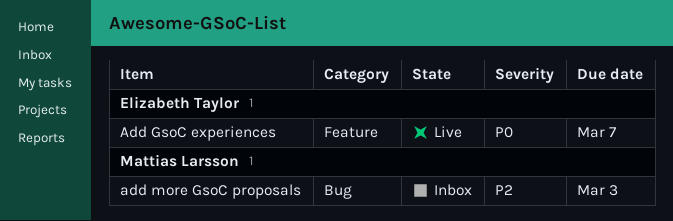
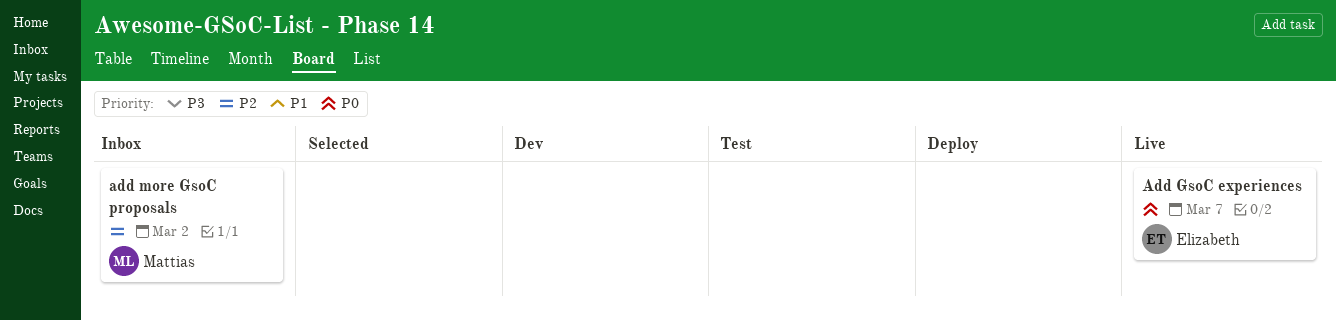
add more GsoC proposals, due: Mar 3 -> Mar 2

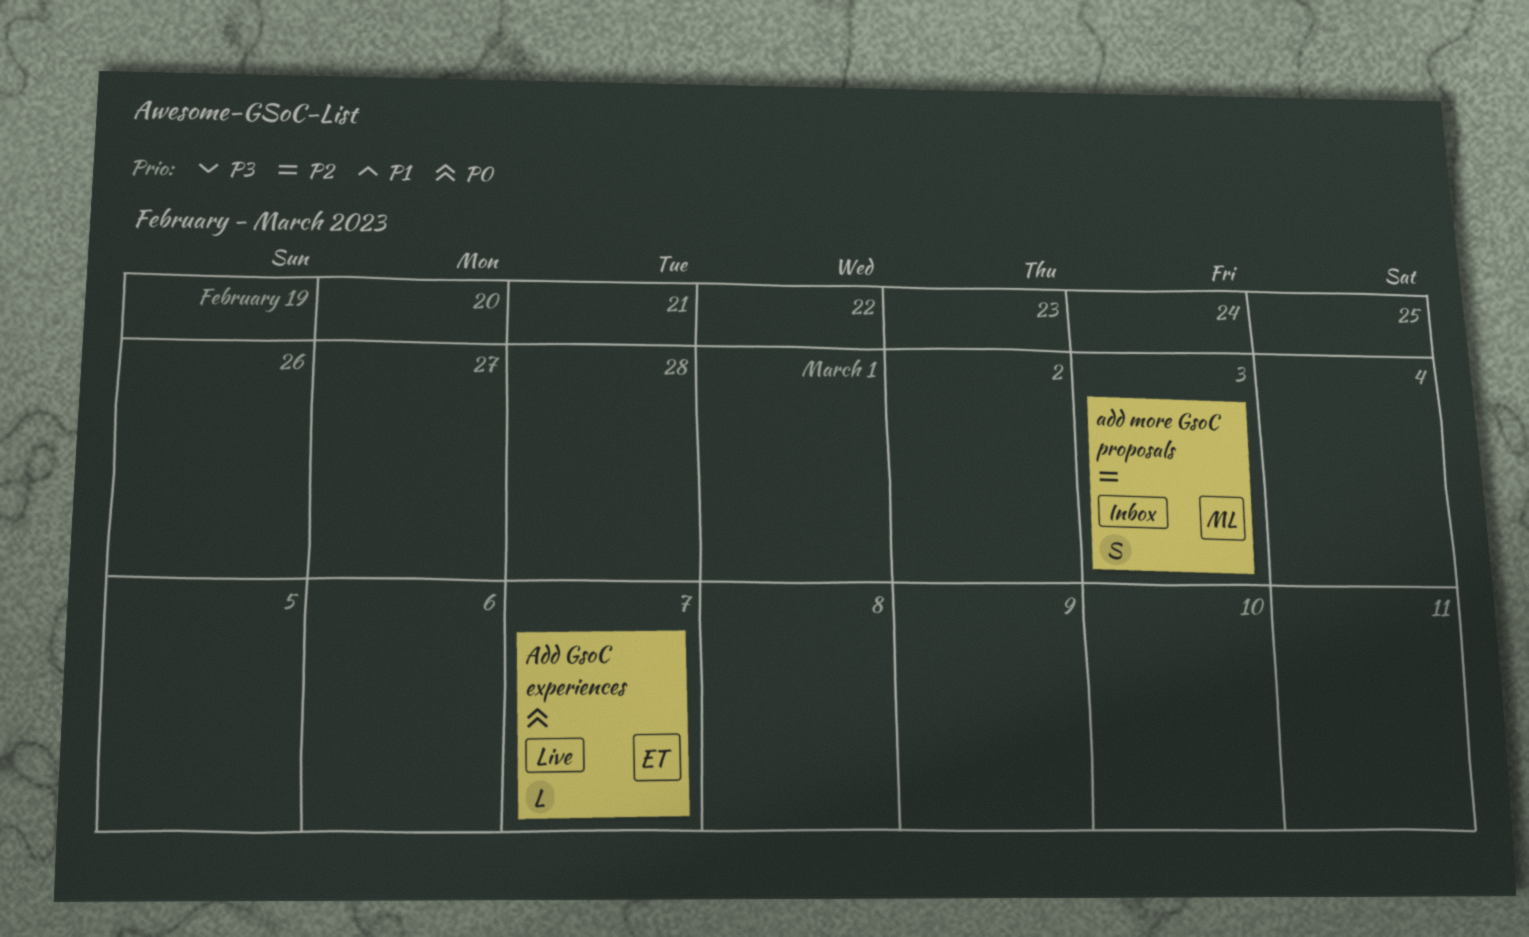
add more GsoC proposals, due: Mar 2 -> Mar 3

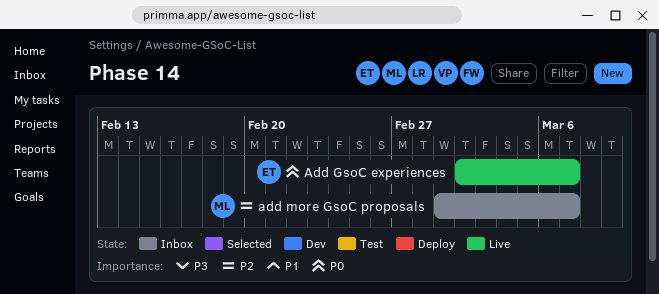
add more GsoC proposals, due: Mar 3 -> Mar 7

